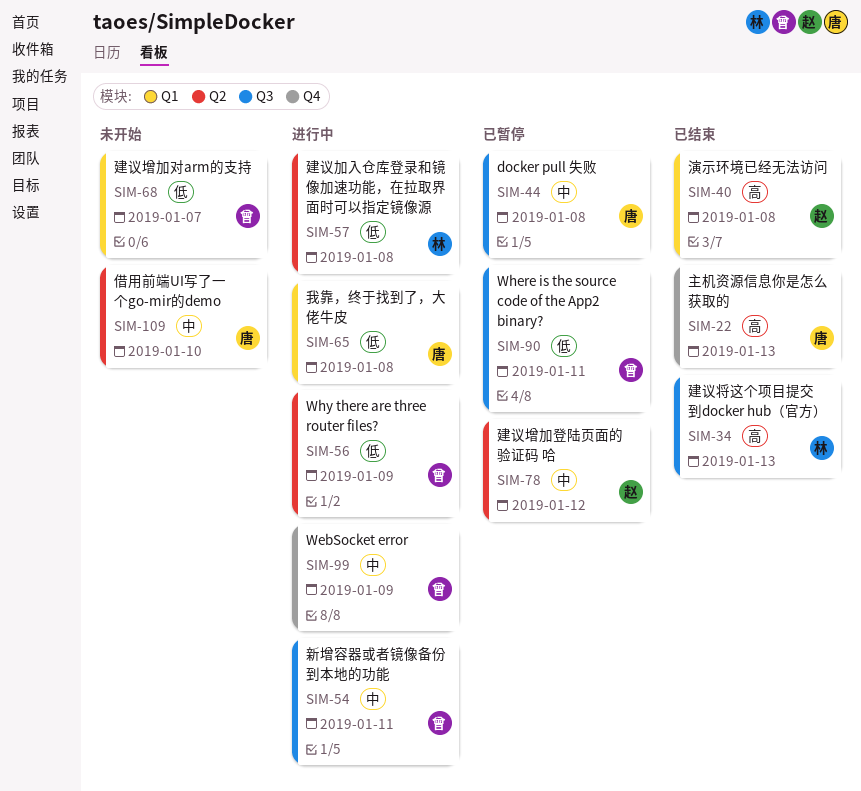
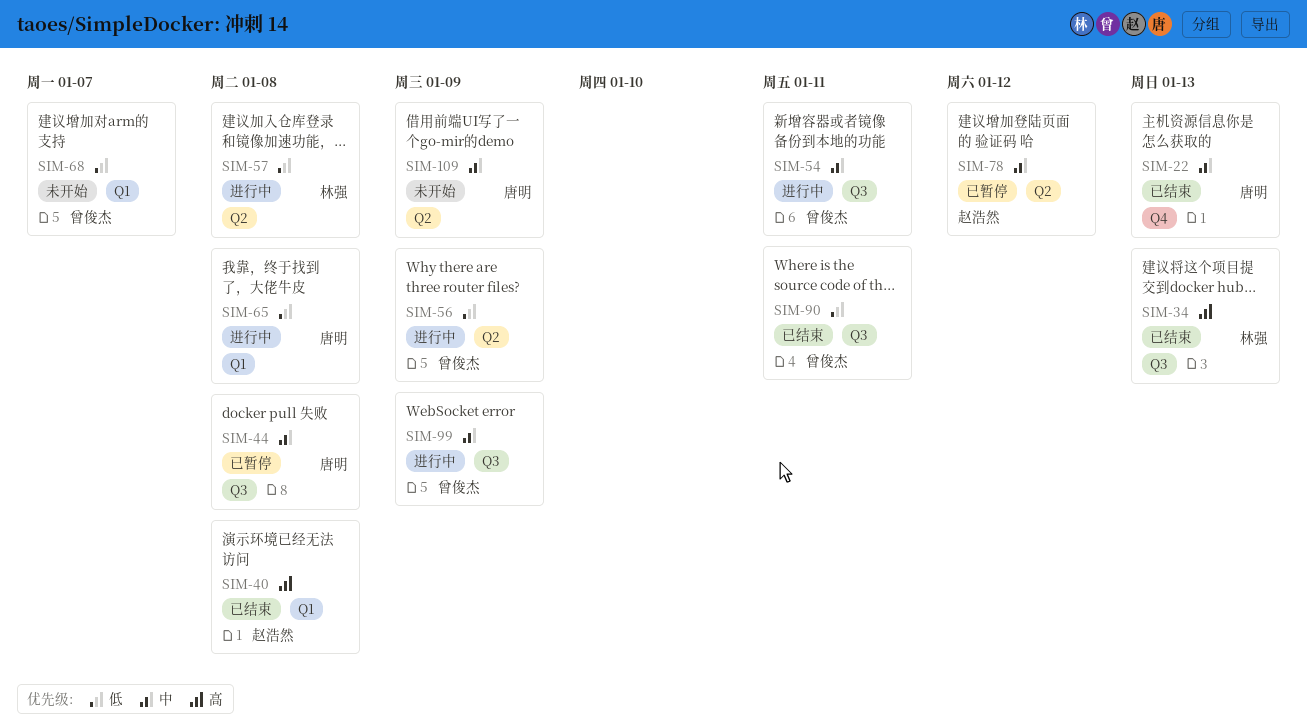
SIM-22, priority: 高 -> 中
SIM-90, status: 已暂停 -> 已结束
SIM-99, label: Q4 -> Q3
SIM-109, due: Jan 10 -> Jan 9

